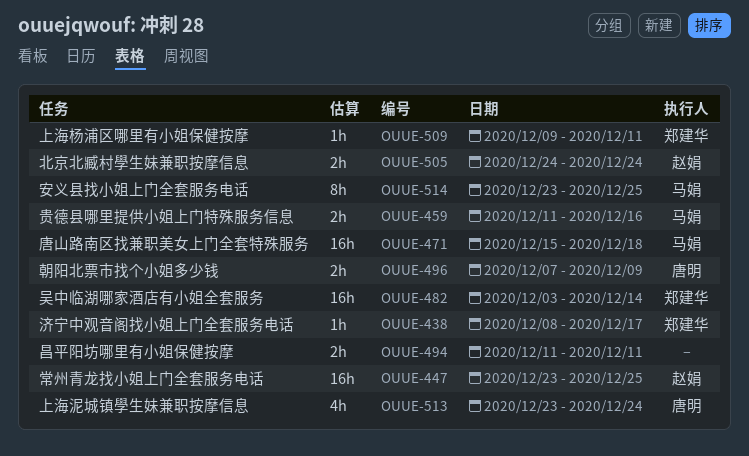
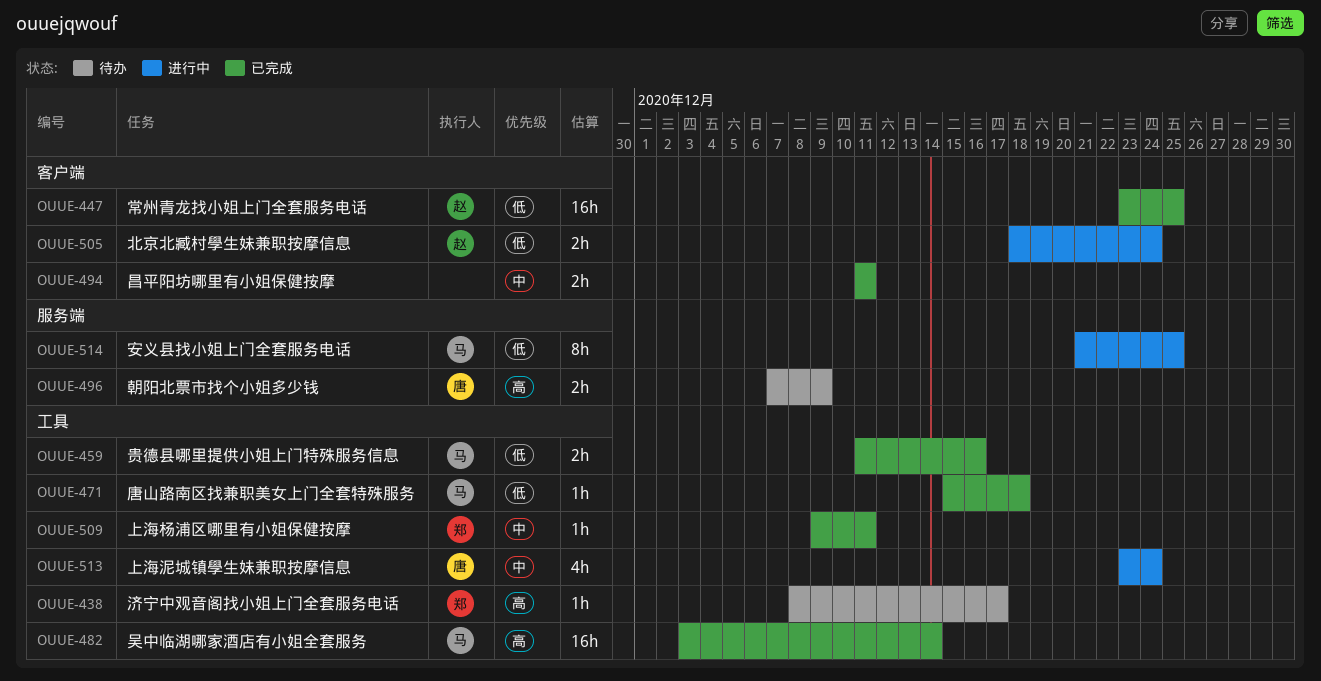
OUUE-471, estimate: 16h -> 1h
OUUE-482, owner: 郑建华 -> 马娟
OUUE-505, start: Dec 24 -> Dec 18
OUUE-514, start: Dec 23 -> Dec 21

